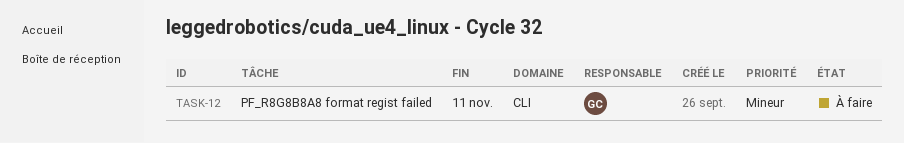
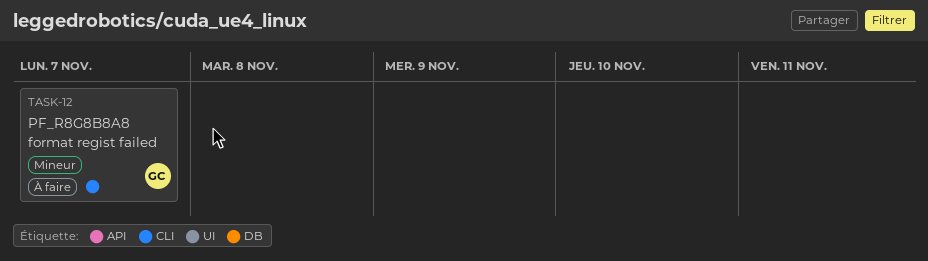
TASK-12, due: Nov 11 -> Nov 7

